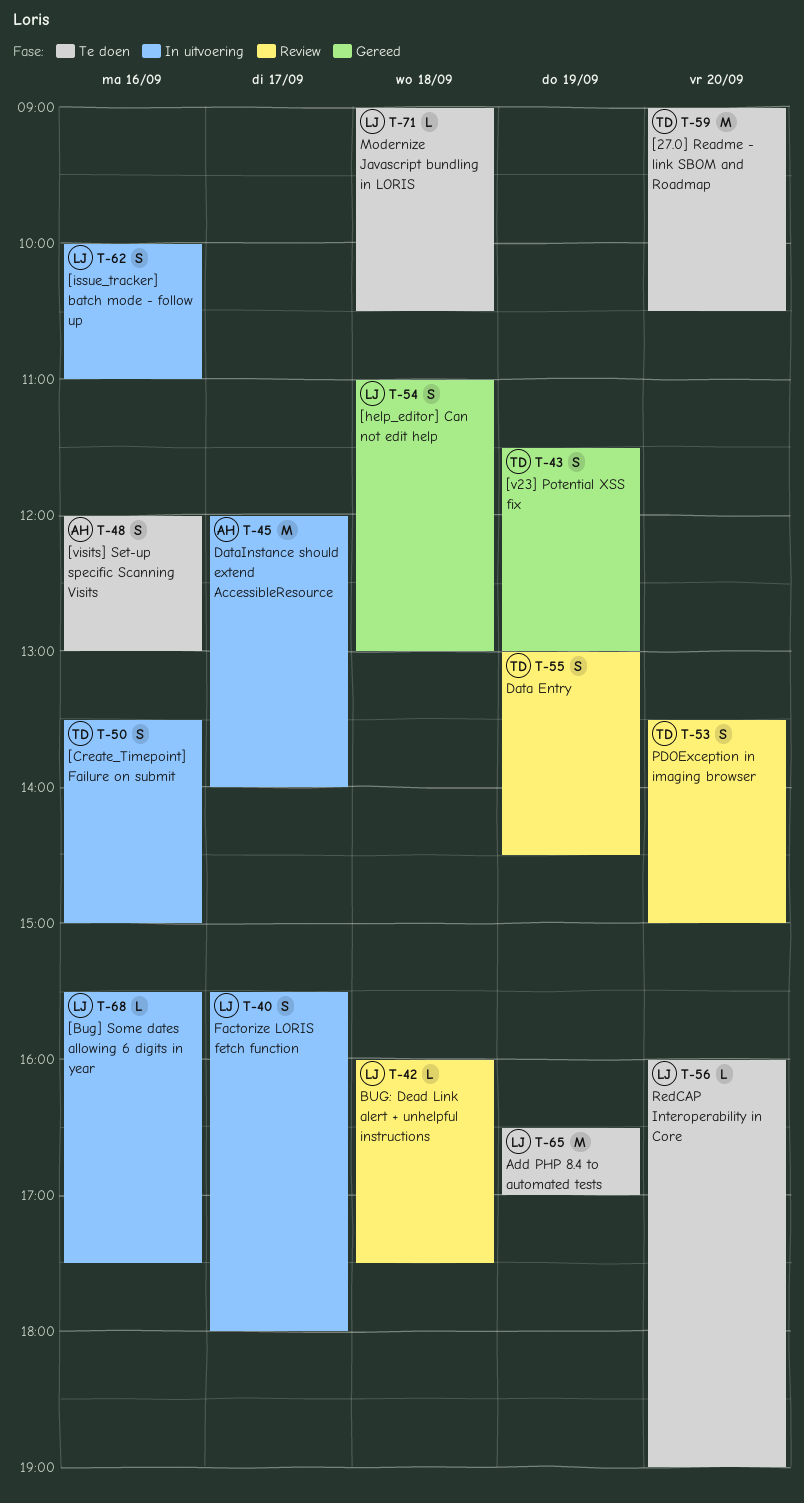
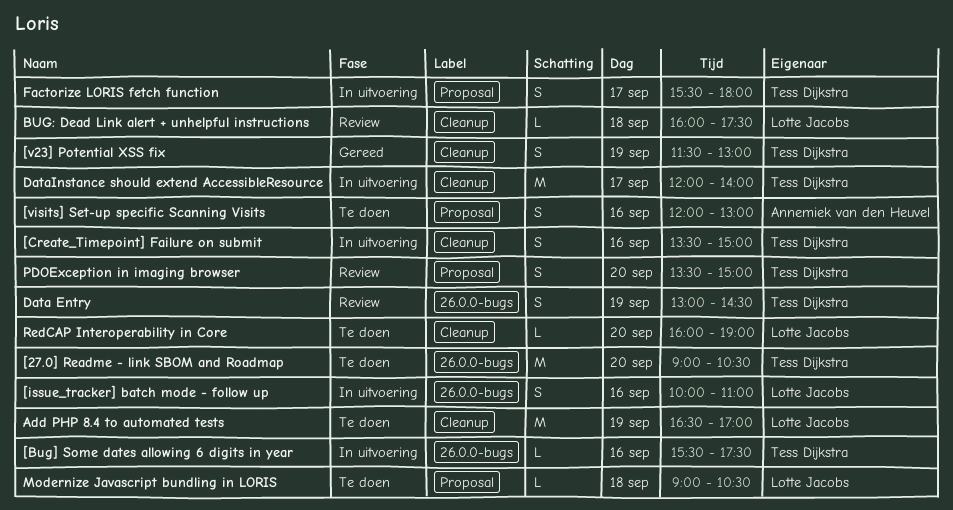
[Bug] Some dates allowing 6 digits in year, owner: Lotte Jacobs -> Tess Dijkstra
[help_editor] Can not edit help: present -> none
DataInstance should extend AccessibleResource, owner: Annemiek van den Heuvel -> Tess Dijkstra
Factorize LORIS fetch function, owner: Lotte Jacobs -> Tess Dijkstra

